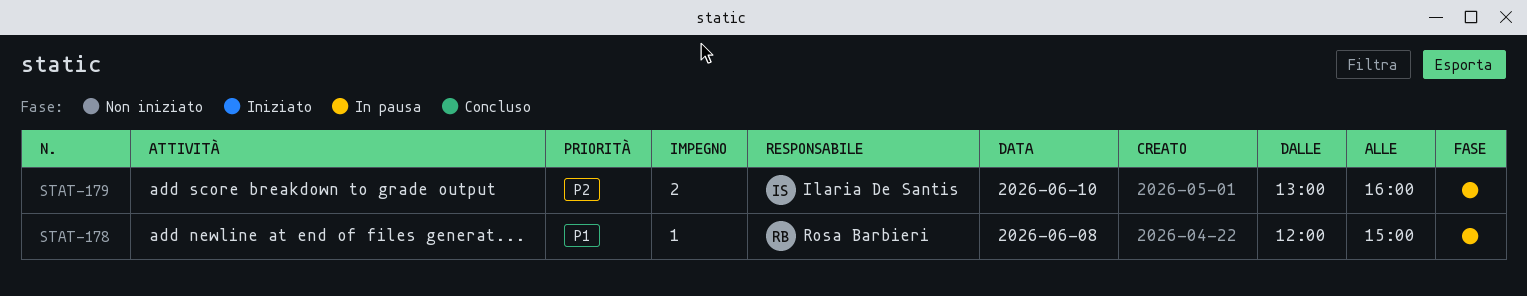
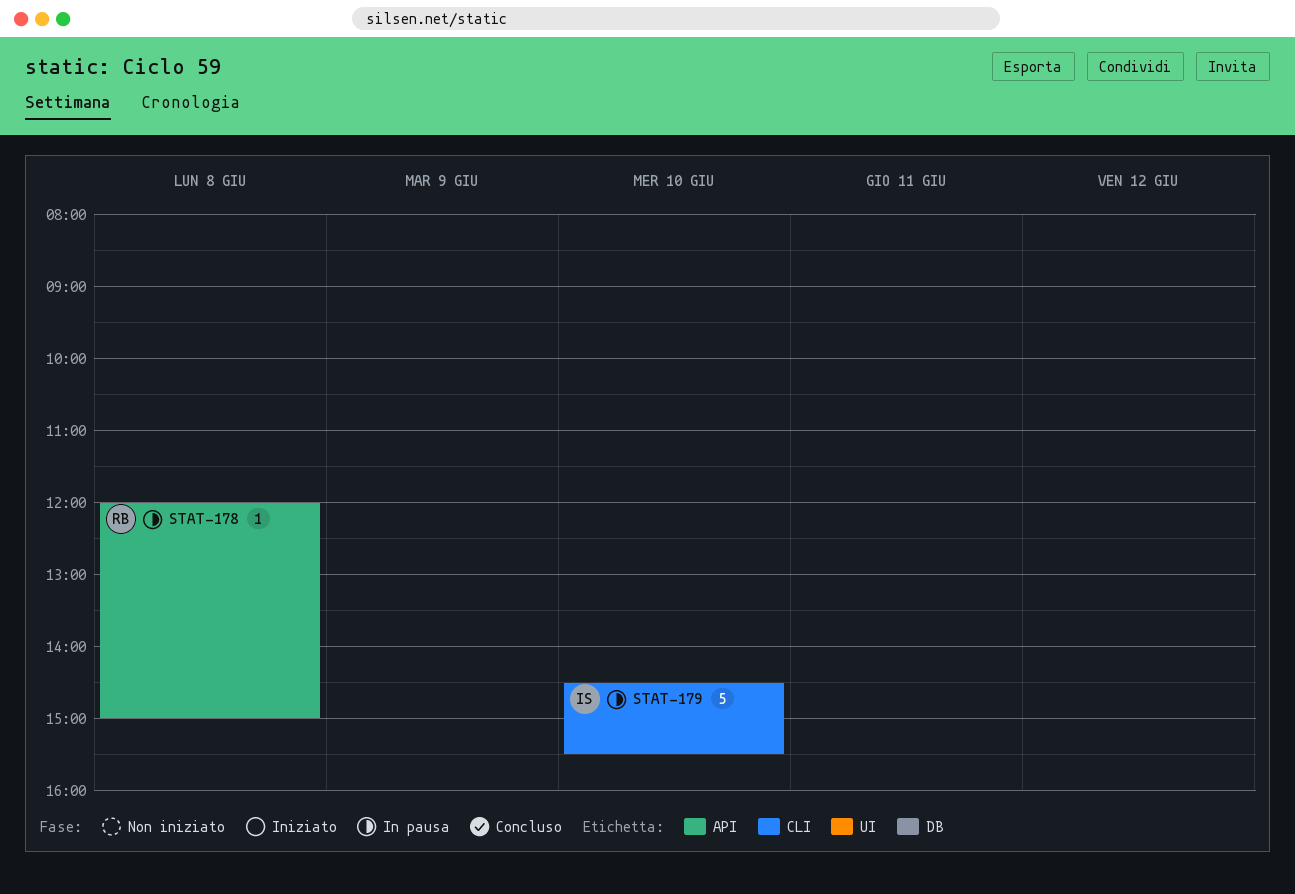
STAT-179, estimate: 2 -> 5
STAT-179, begins: 13:00 -> 14:30
STAT-179, ends: 16:00 -> 15:30

